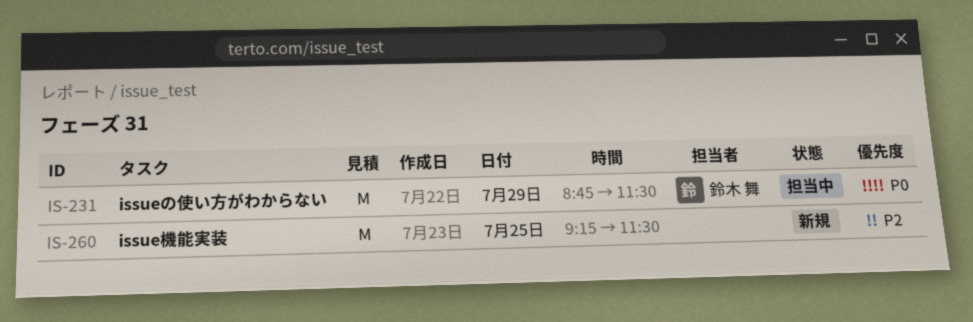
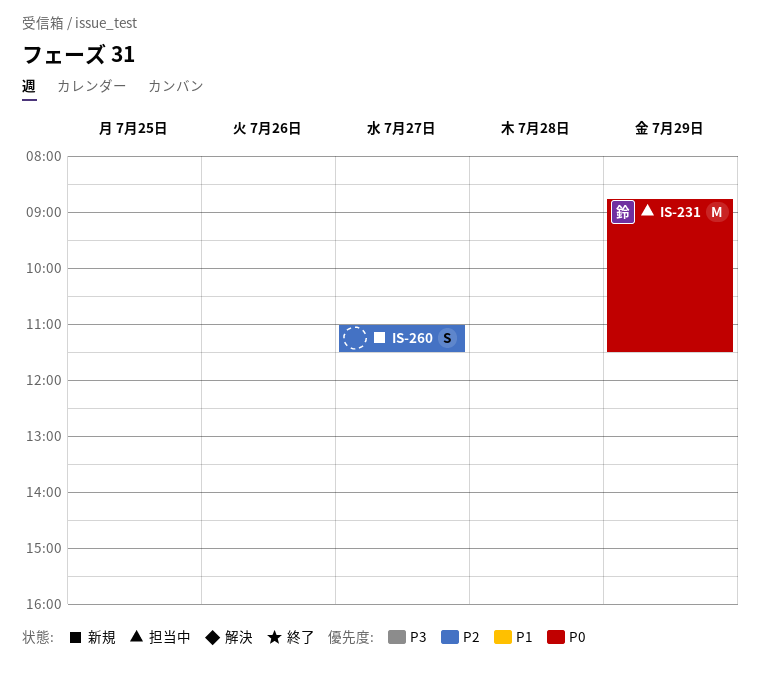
IS-260, estimate: M -> S
IS-260, day: Jul 25 -> Jul 27
IS-260, begins: 09:15 -> 11:00

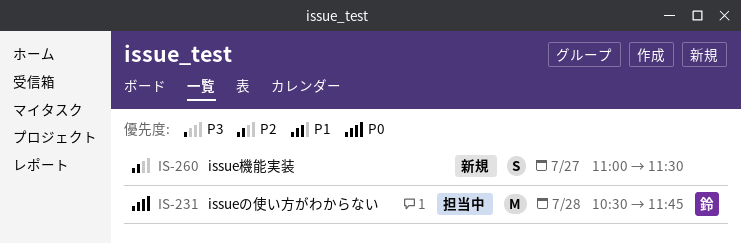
IS-231, day: Jul 29 -> Jul 28
IS-231, begins: 08:45 -> 10:30
IS-231, ends: 11:30 -> 11:45

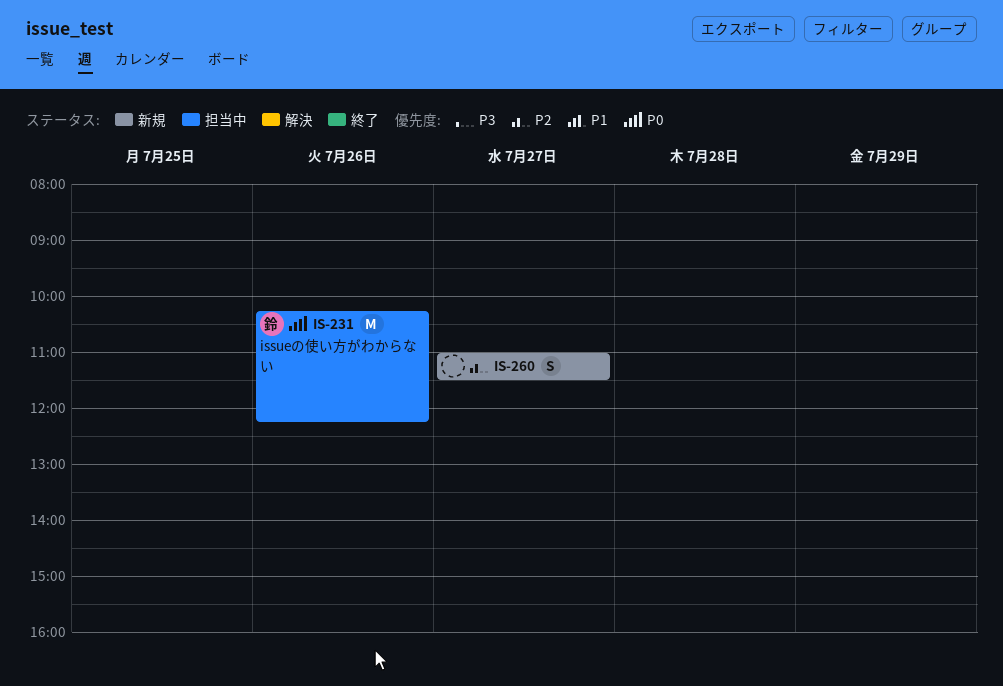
IS-231, day: Jul 28 -> Jul 26
IS-231, begins: 10:30 -> 10:15
IS-231, ends: 11:45 -> 12:15

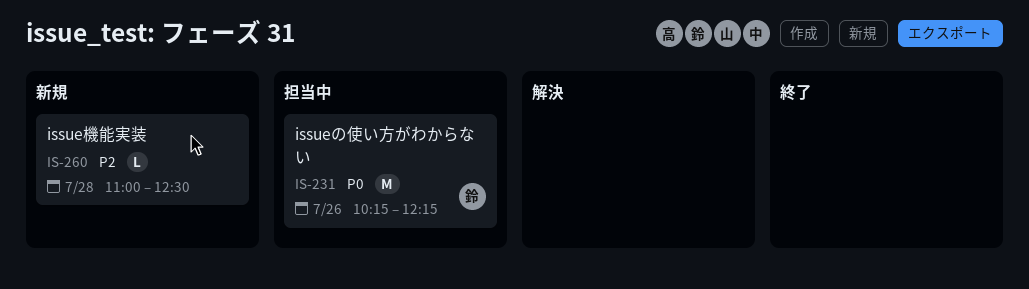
IS-260, estimate: S -> L
IS-260, day: Jul 27 -> Jul 28
IS-260, ends: 11:30 -> 12:30

